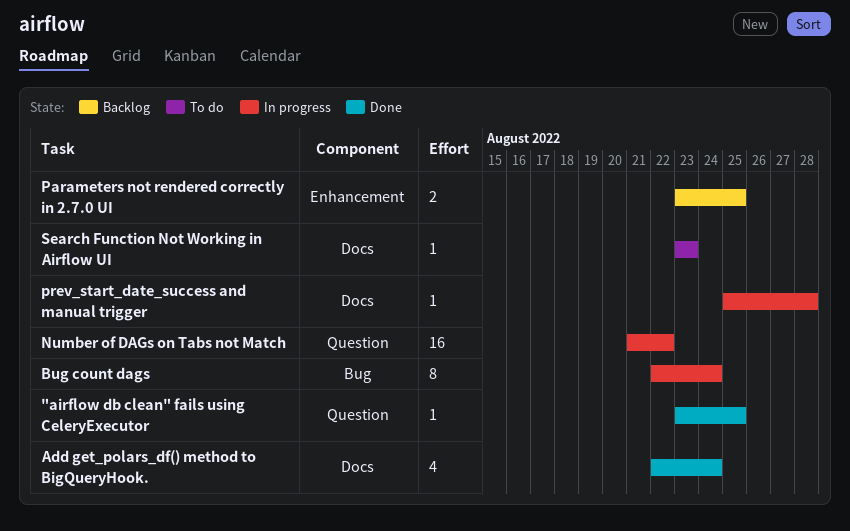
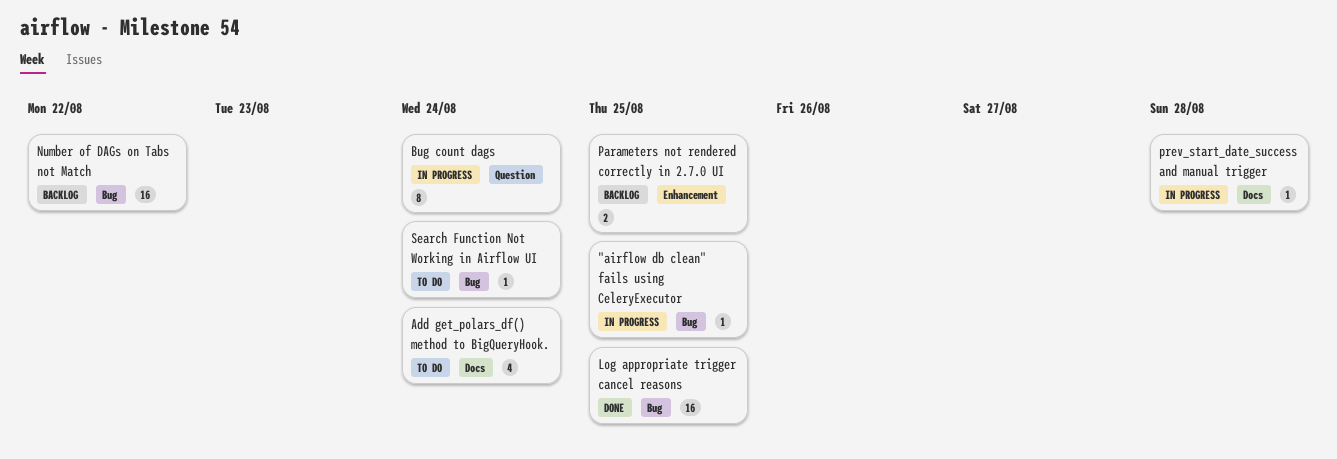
"airflow db clean" fails using CeleryExecutor, status: Done -> In progress
"airflow db clean" fails using CeleryExecutor, label: Question -> Bug
Add get_polars_df() method to BigQueryHook., status: Done -> To do
Bug count dags, label: Bug -> Question
Log appropriate trigger cancel reasons: none -> present
Number of DAGs on Tabs not Match, status: In progress -> Backlog
Number of DAGs on Tabs not Match, label: Question -> Bug
Search Function Not Working in Airflow UI, label: Docs -> Bug
Search Function Not Working in Airflow UI, due: Aug 23 -> Aug 24

